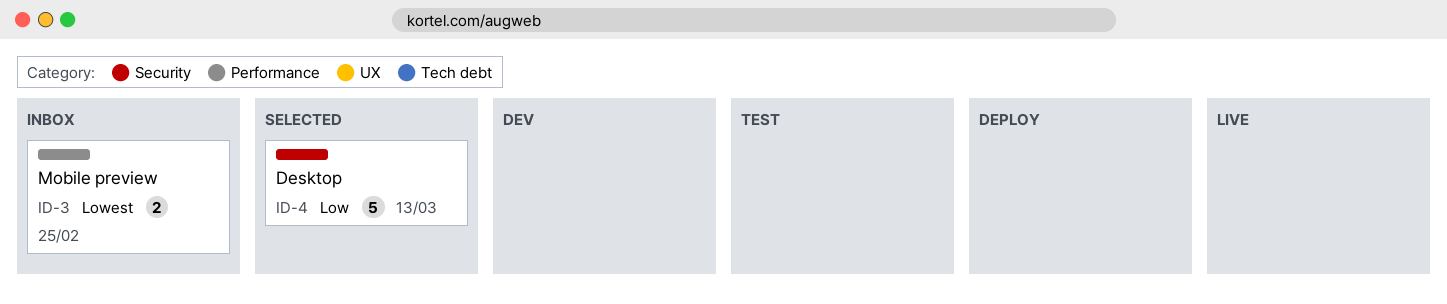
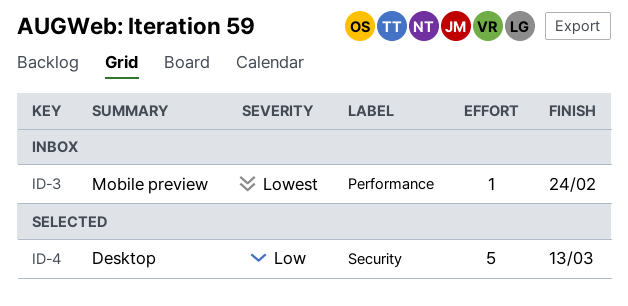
ID-3, estimate: 2 -> 1
ID-3, due: Feb 25 -> Feb 24

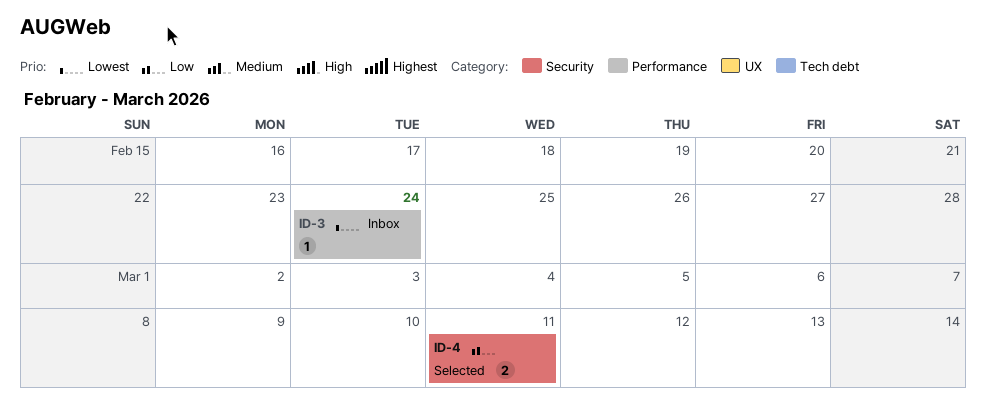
ID-4, estimate: 5 -> 2
ID-4, due: Mar 13 -> Mar 11

